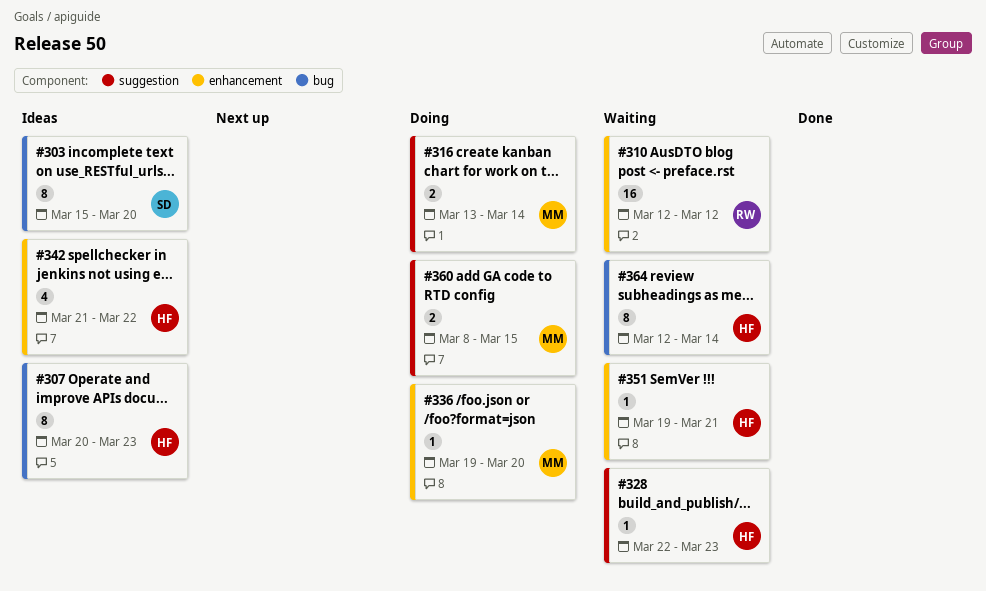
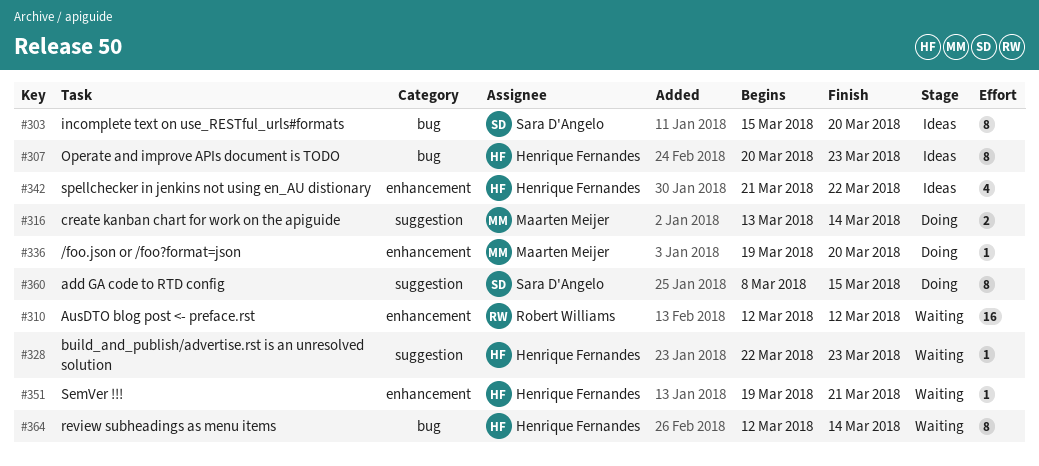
#360, owner: Maarten Meijer -> Sara D'Angelo
#360, estimate: 2 -> 8

